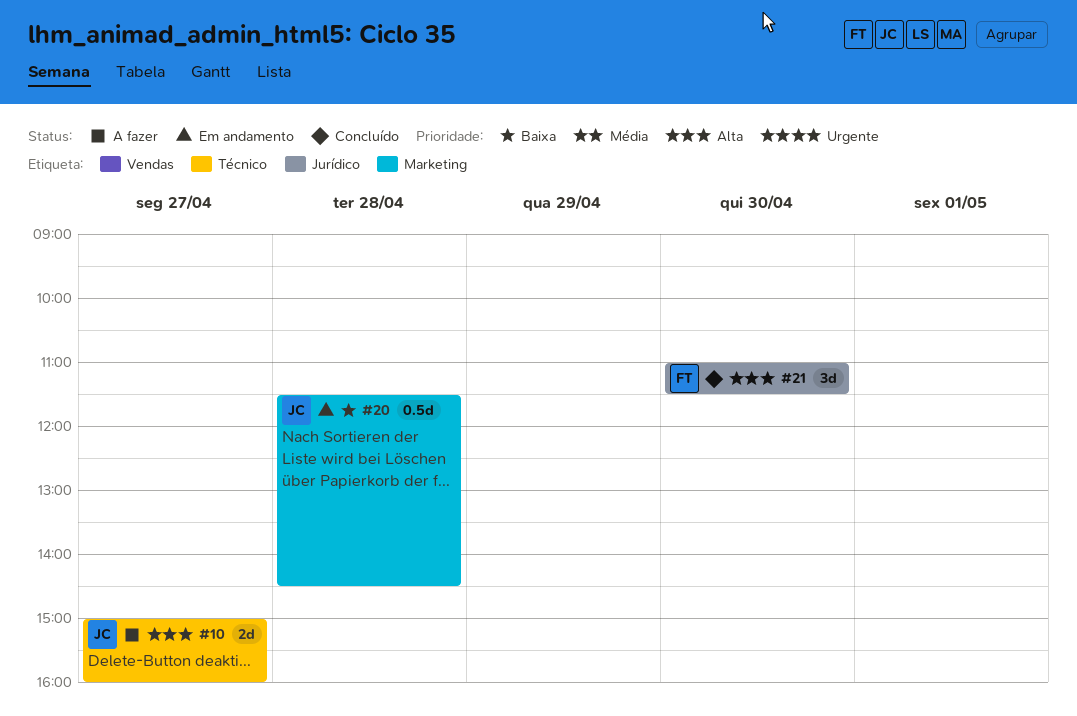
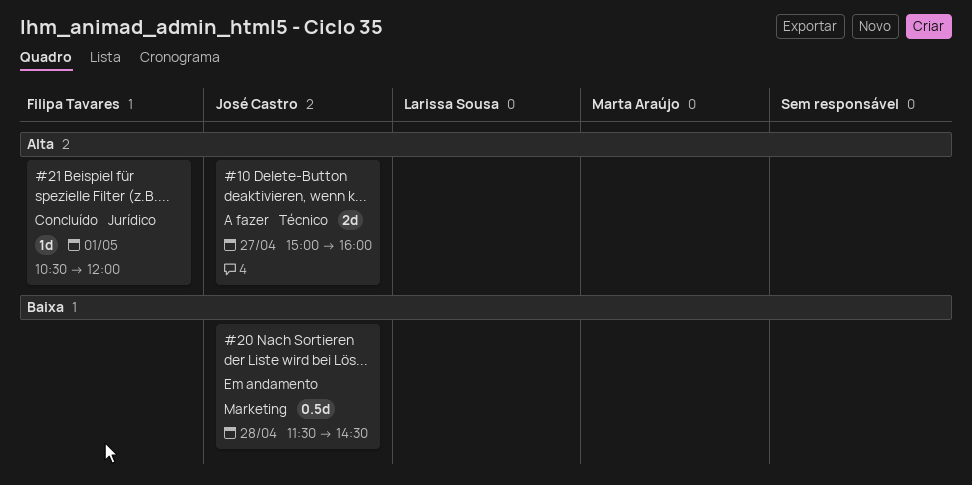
#21, estimate: 3d -> 1d
#21, day: Apr 30 -> May 1
#21, begins: 11:00 -> 10:30
#21, ends: 11:30 -> 12:00

